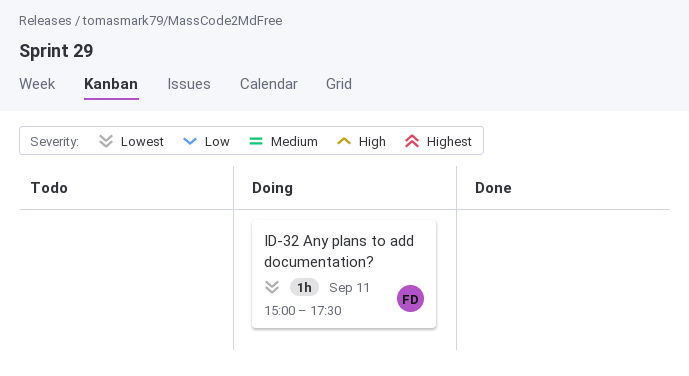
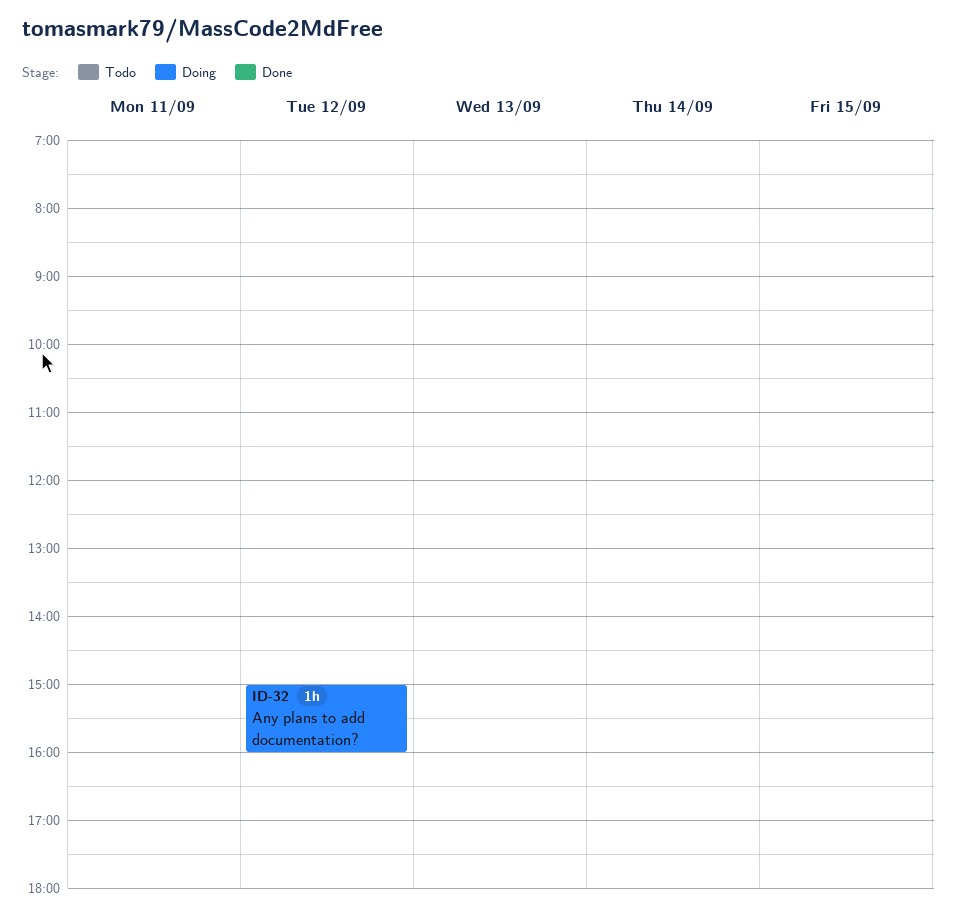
ID-32, day: Sep 11 -> Sep 12
ID-32, ends: 17:30 -> 16:00

